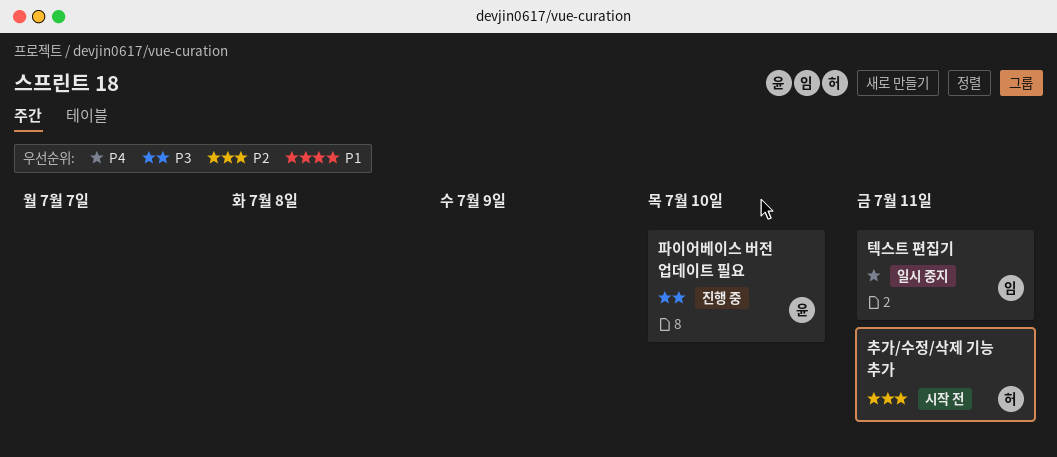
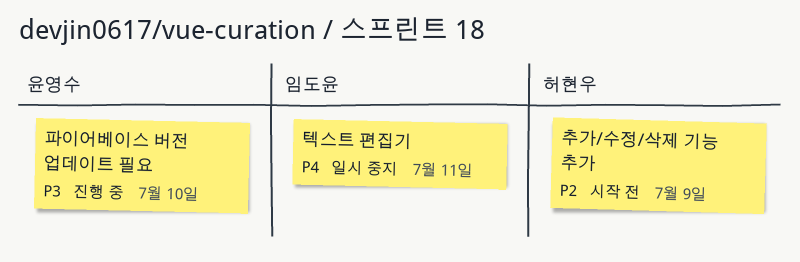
추가/수정/삭제 기능 추가, due: Jul 11 -> Jul 9

